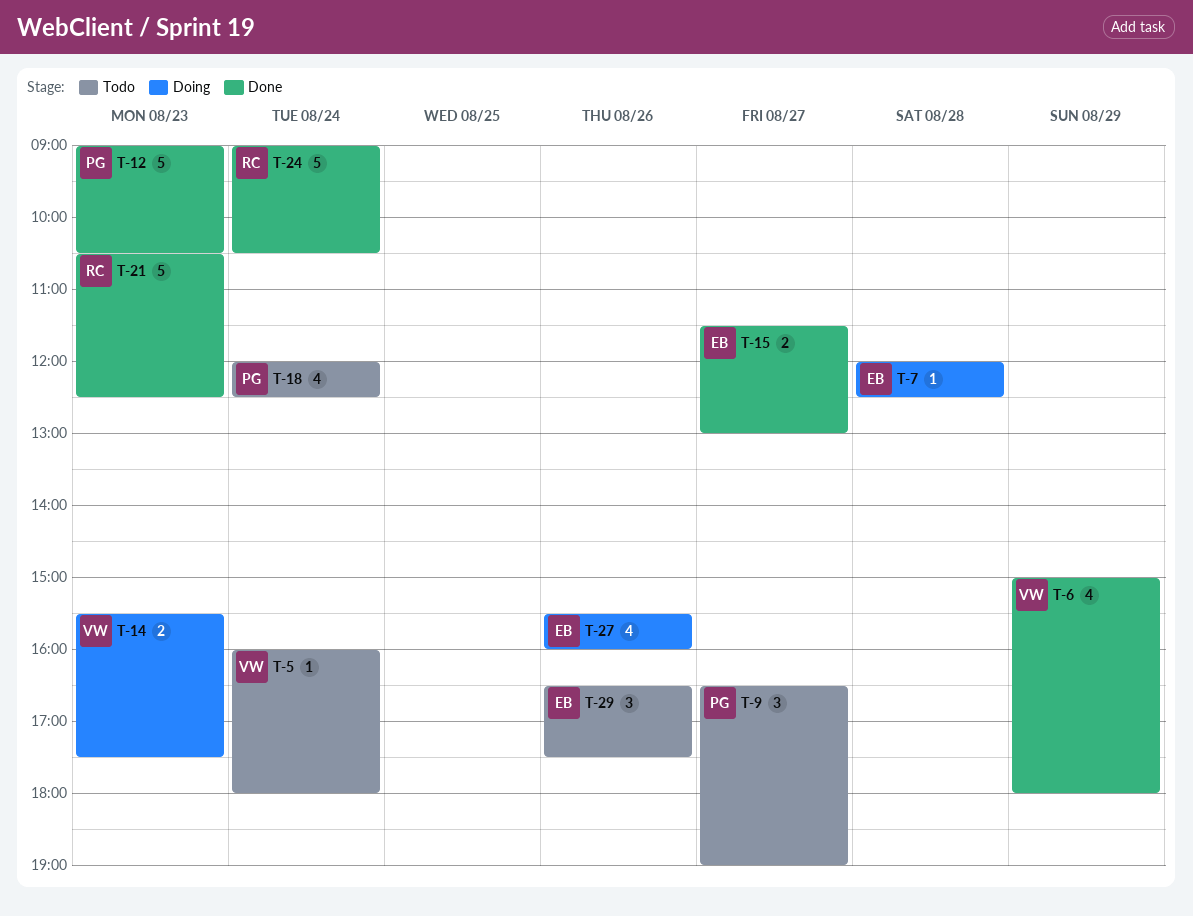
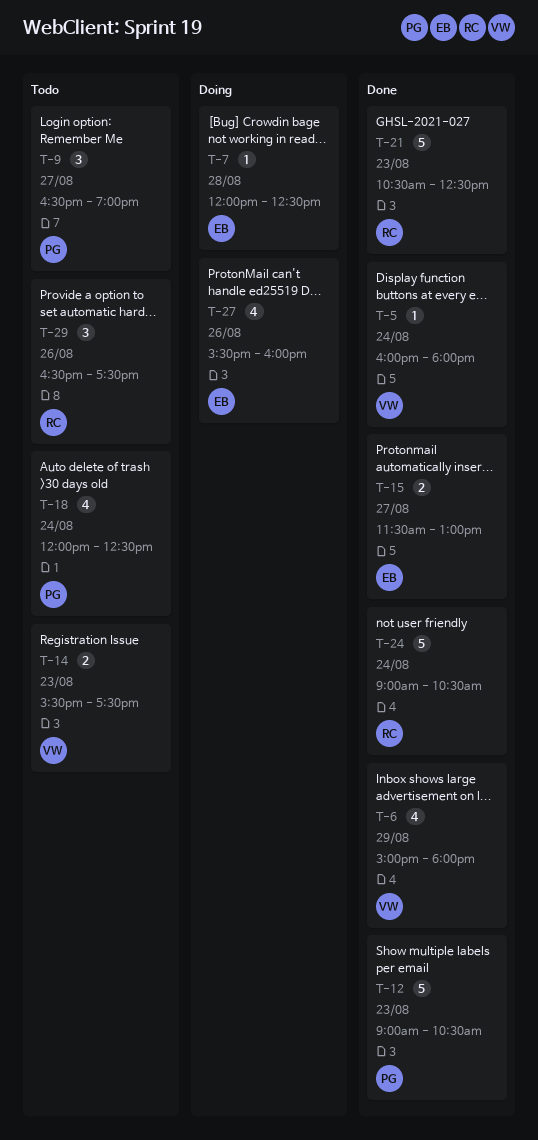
T-5, status: Todo -> Done
T-14, status: Doing -> Todo
T-29, owner: EB -> RC

